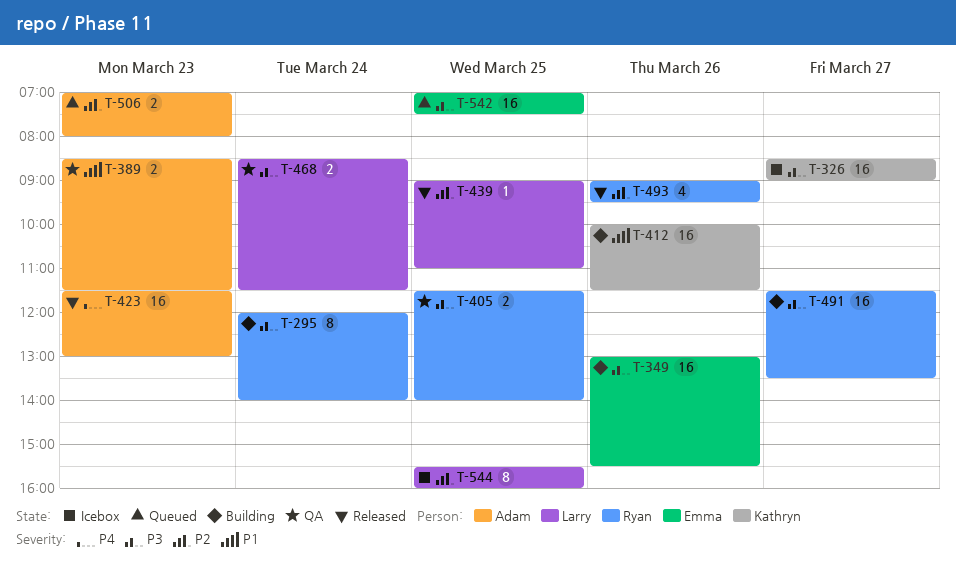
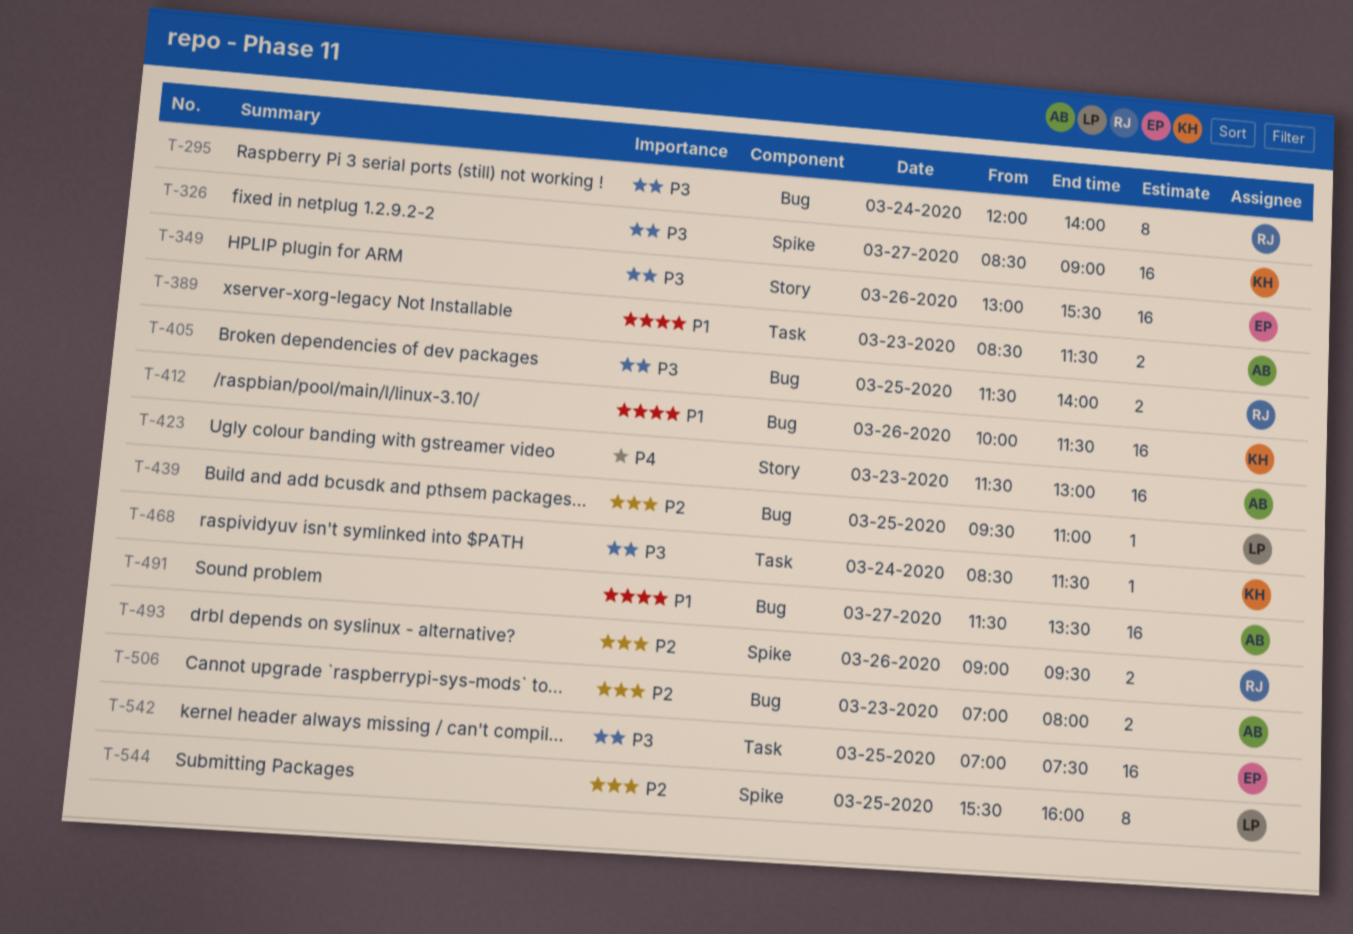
T-439, begins: 09:00 -> 09:30
T-468, owner: Larry -> Kathryn
T-468, estimate: 2 -> 1
T-491, owner: Ryan -> Adam
T-491, priority: P3 -> P1
T-493, estimate: 4 -> 2

